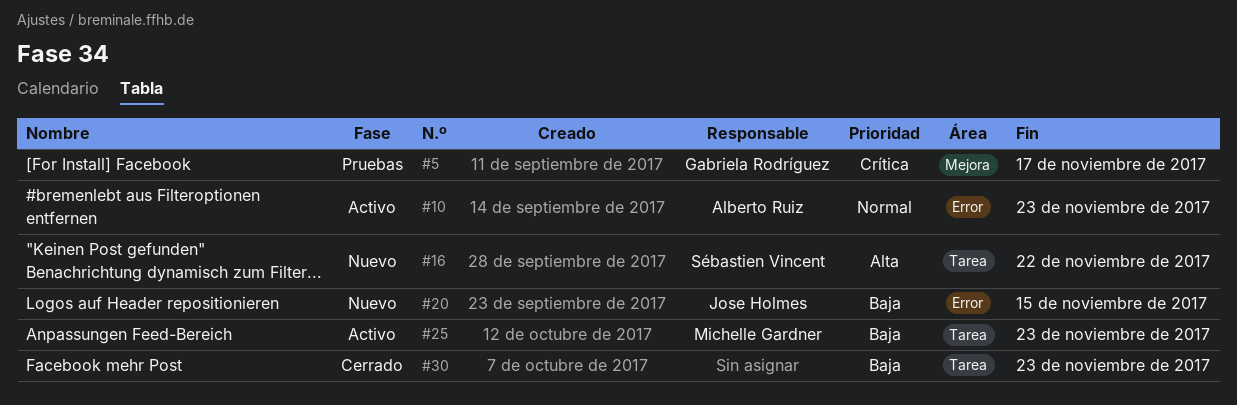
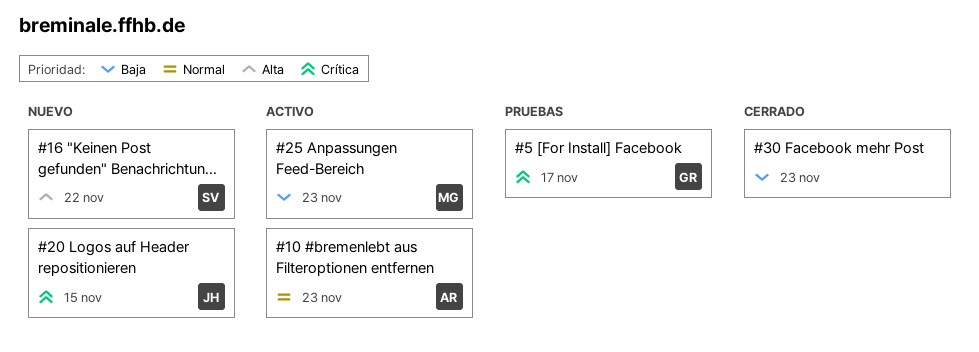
#20, priority: Baja -> Crítica

